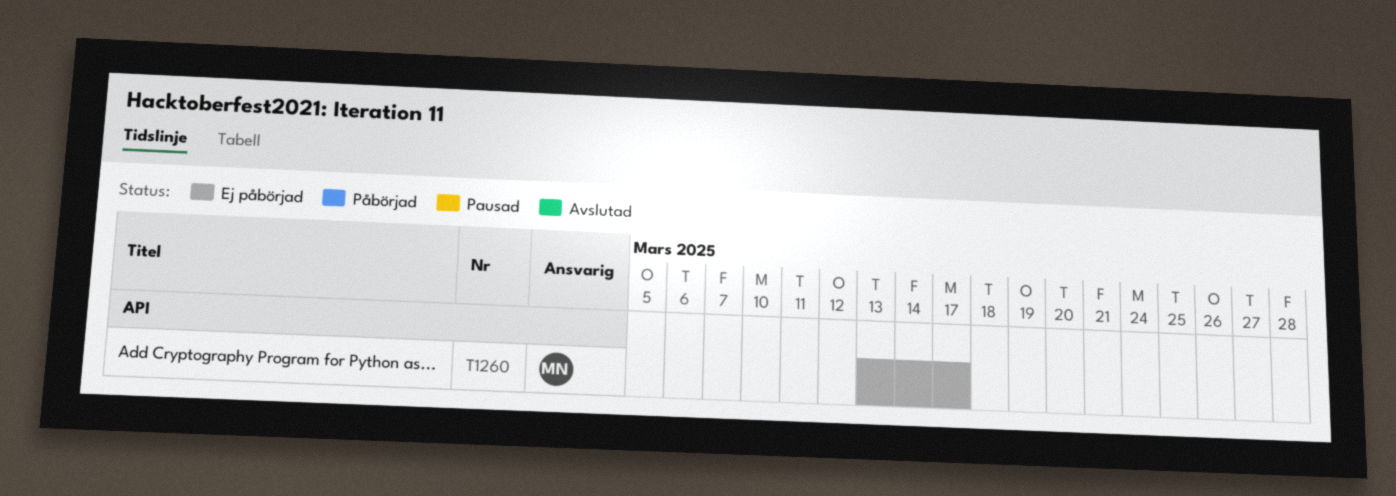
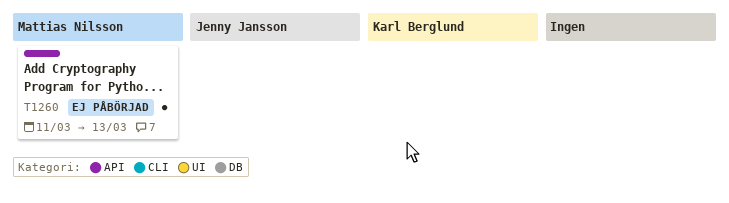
T1260, start: Mar 13 -> Mar 11
T1260, due: Mar 17 -> Mar 13

